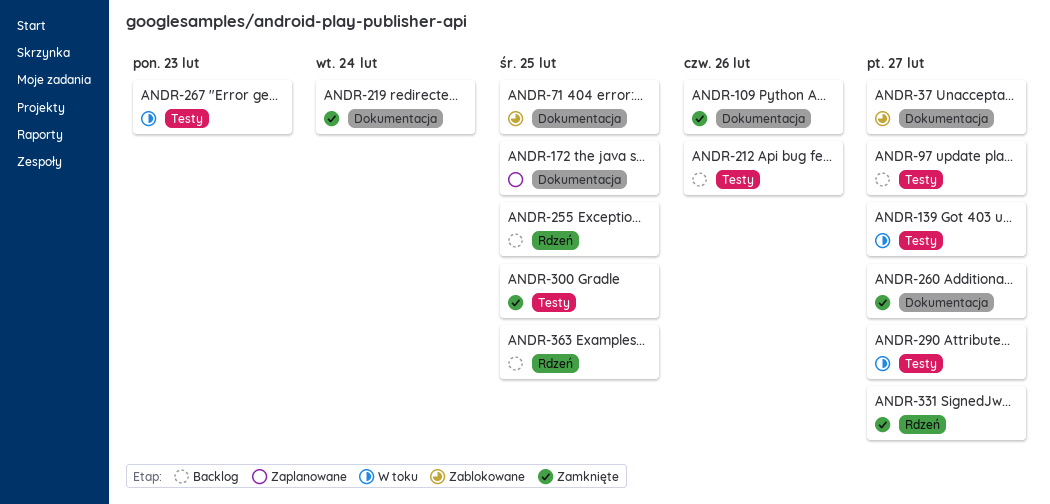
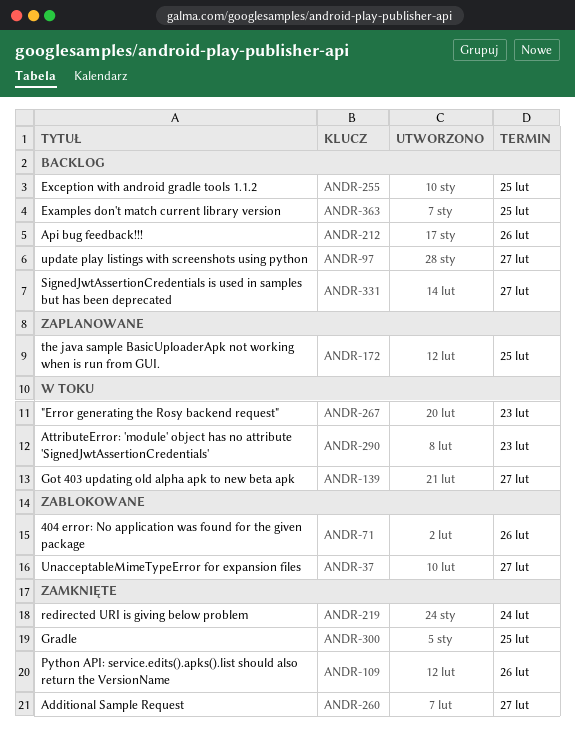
ANDR-71, due: Feb 25 -> Feb 26
ANDR-290, due: Feb 27 -> Feb 23
ANDR-331, status: Zamknięte -> Backlog

